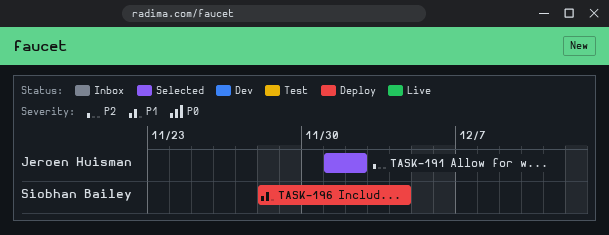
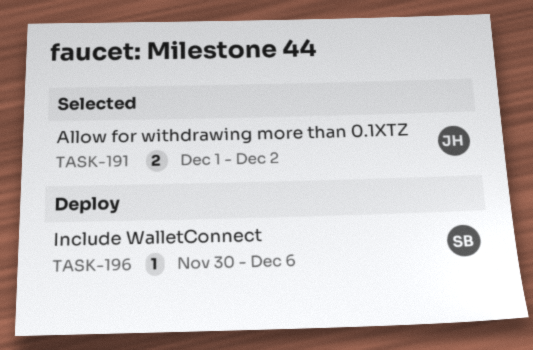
TASK-196, start: Nov 28 -> Nov 30
TASK-196, due: Dec 4 -> Dec 6

